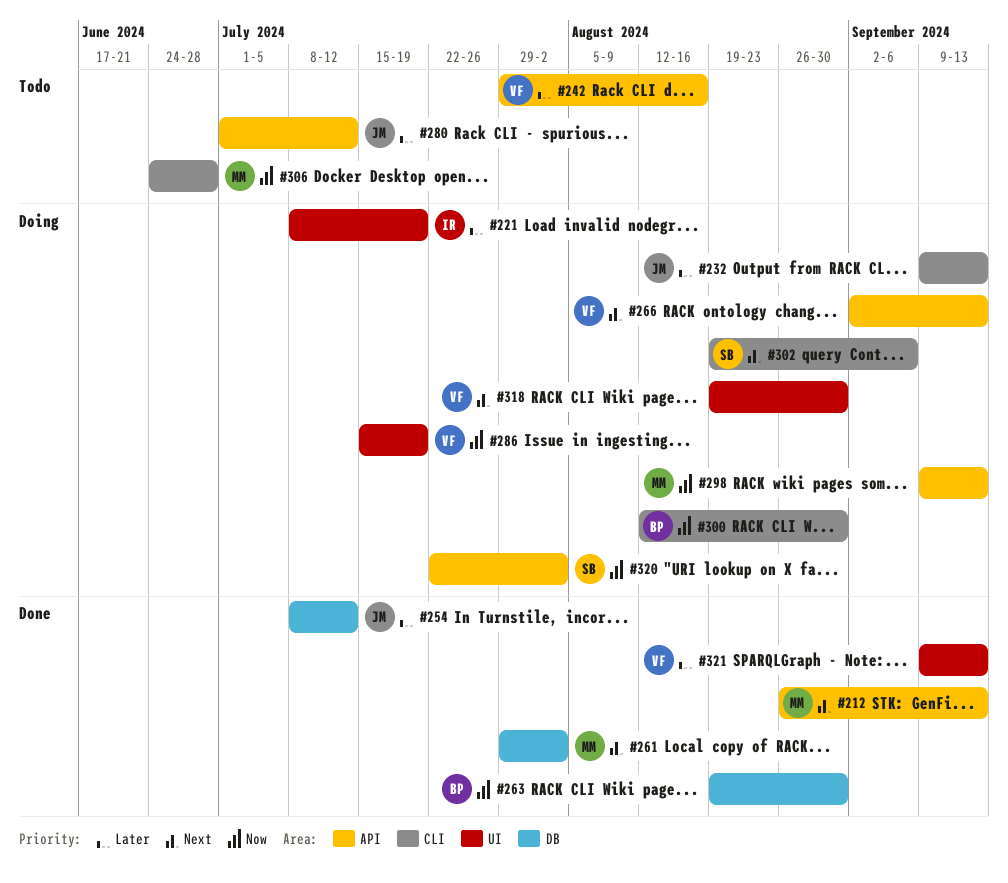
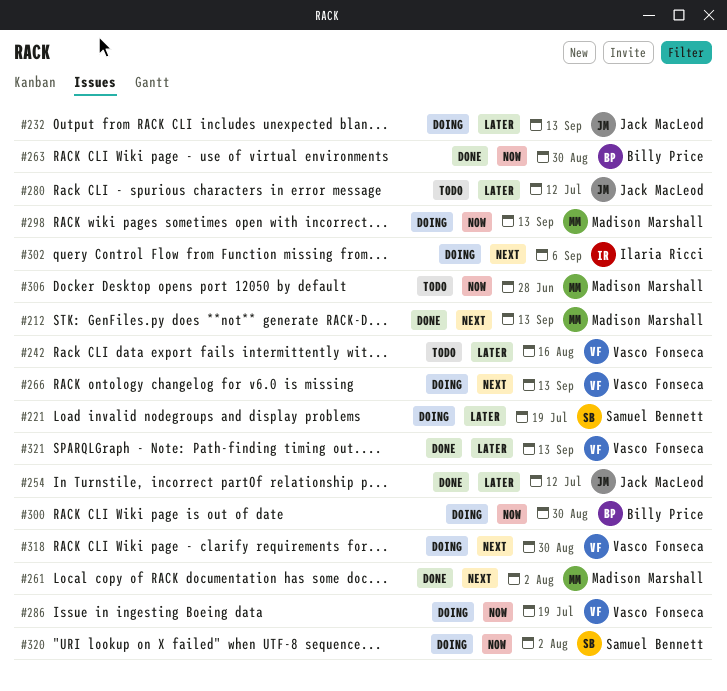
#221, owner: Ilaria Ricci -> Samuel Bennett
#302, owner: Samuel Bennett -> Ilaria Ricci

